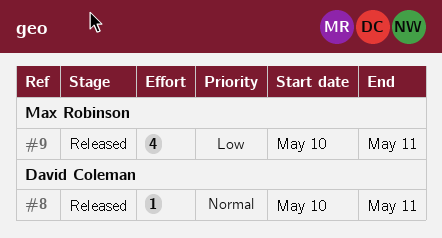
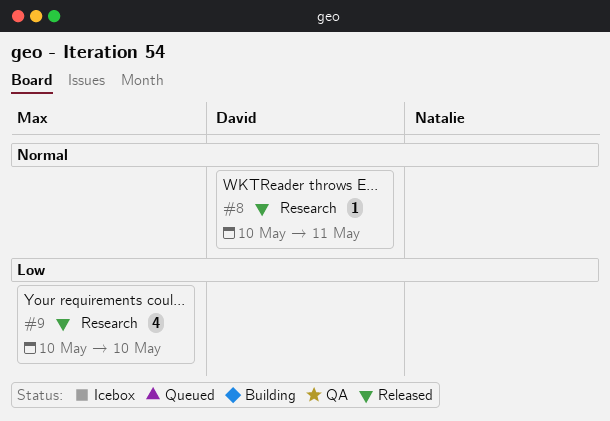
#9, due: May 11 -> May 10

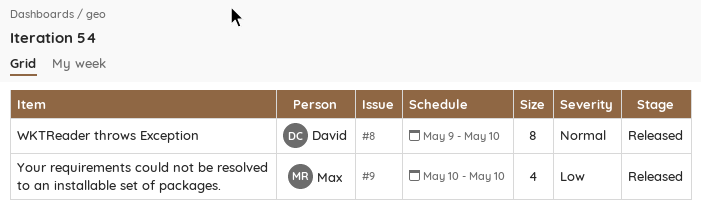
#8, estimate: 1 -> 8
#8, start: May 10 -> May 9
#8, due: May 11 -> May 10

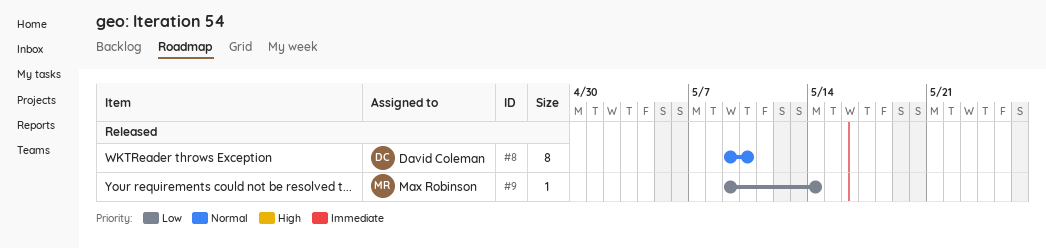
#9, estimate: 4 -> 1
#9, start: May 10 -> May 9
#9, due: May 10 -> May 14

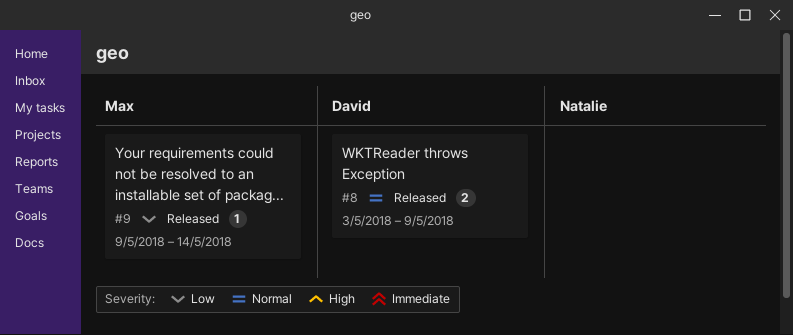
#8, estimate: 8 -> 2
#8, start: May 9 -> May 3
#8, due: May 10 -> May 9

